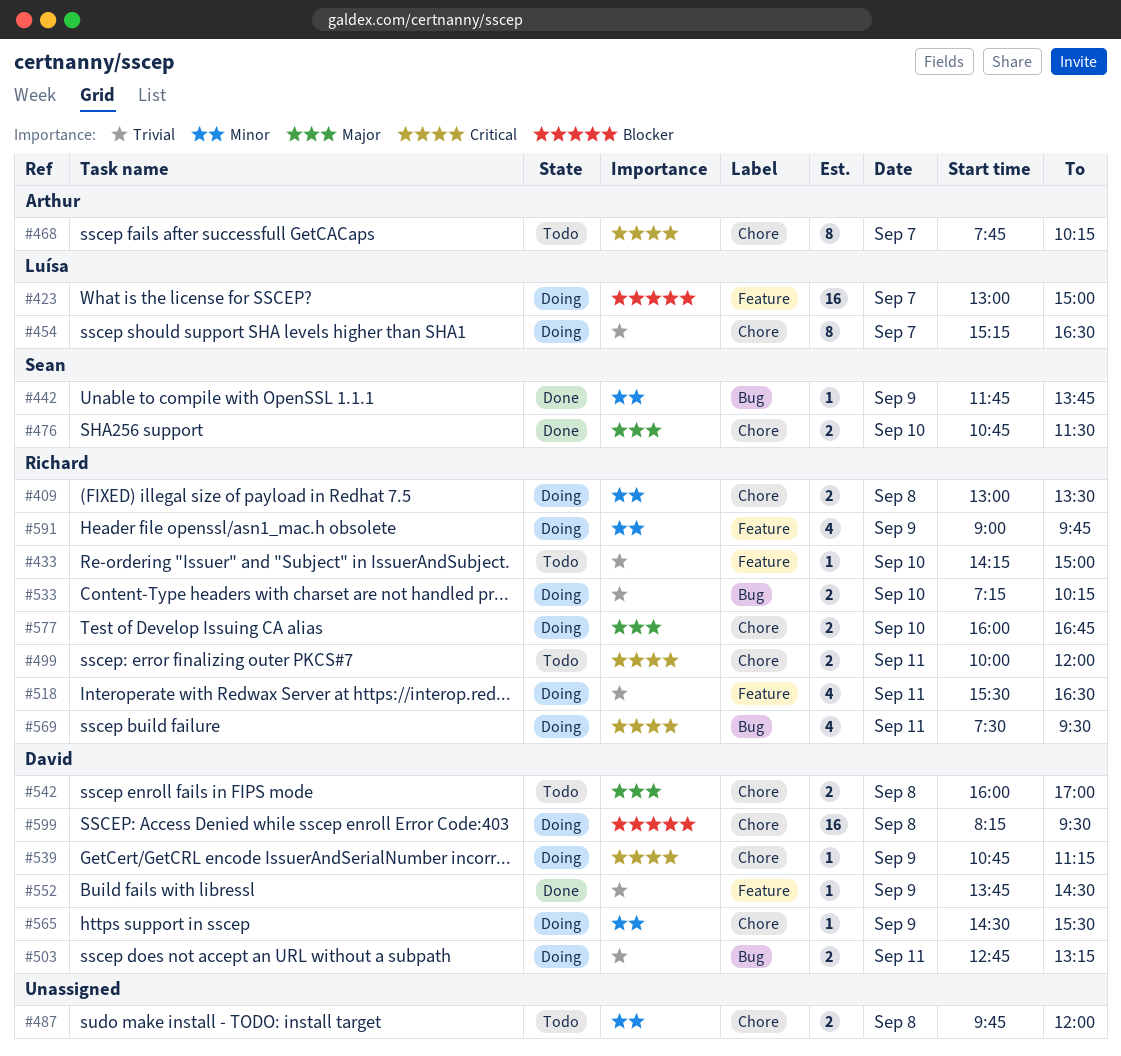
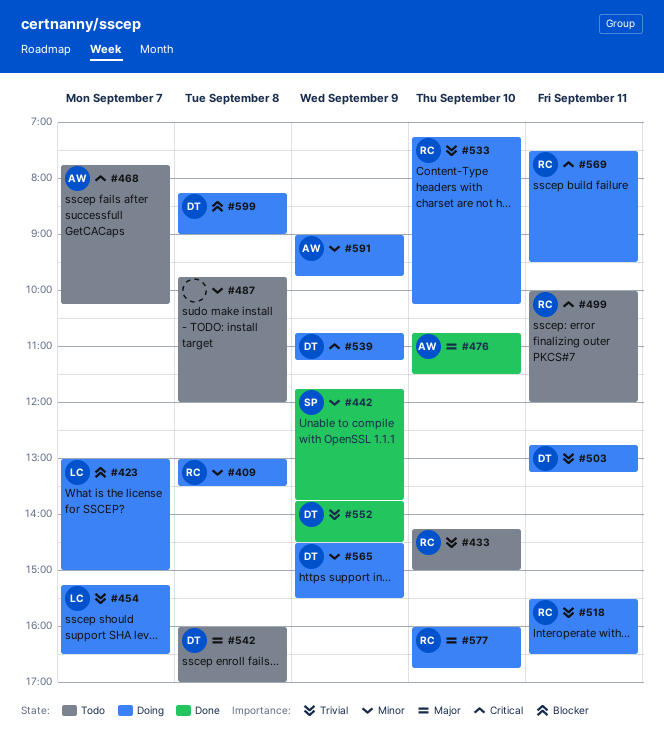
#476, owner: Sean -> Arthur
#591, owner: Richard -> Arthur
#599, ends: 09:30 -> 09:00

